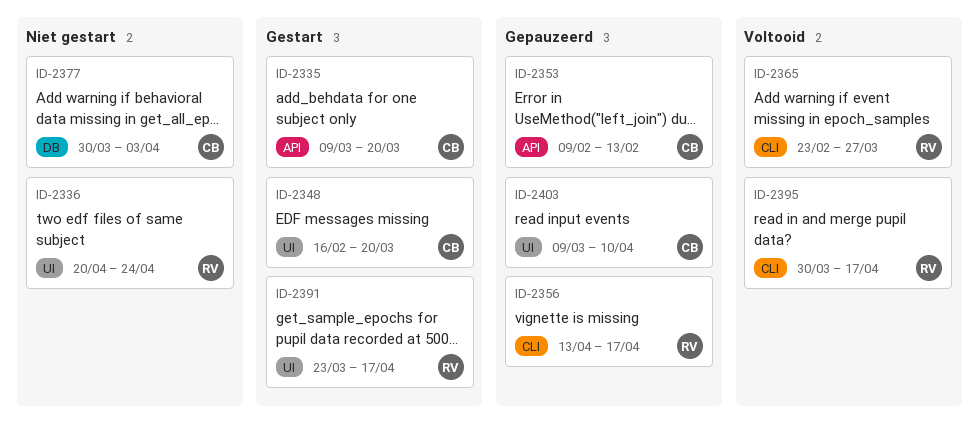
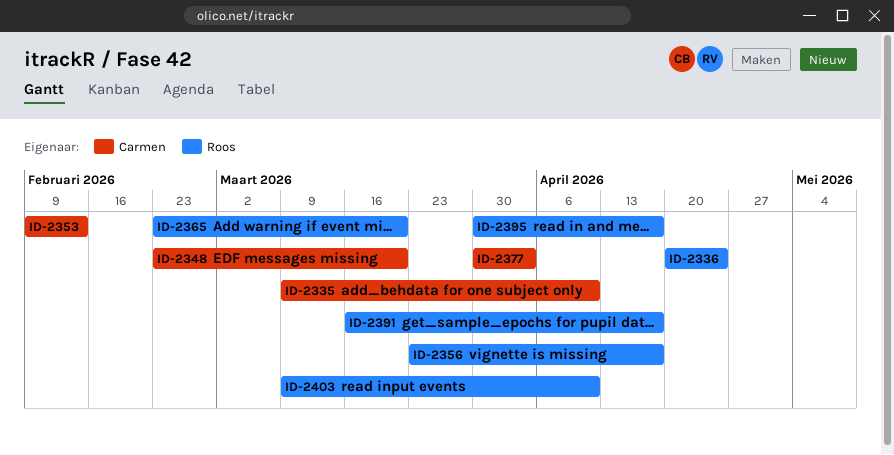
ID-2335, due: Mar 20 -> Apr 10
ID-2348, start: Feb 16 -> Feb 23
ID-2356, start: Apr 13 -> Mar 23
ID-2365, due: Mar 27 -> Mar 20
ID-2391, start: Mar 23 -> Mar 16
ID-2403, owner: Carmen -> Roos

